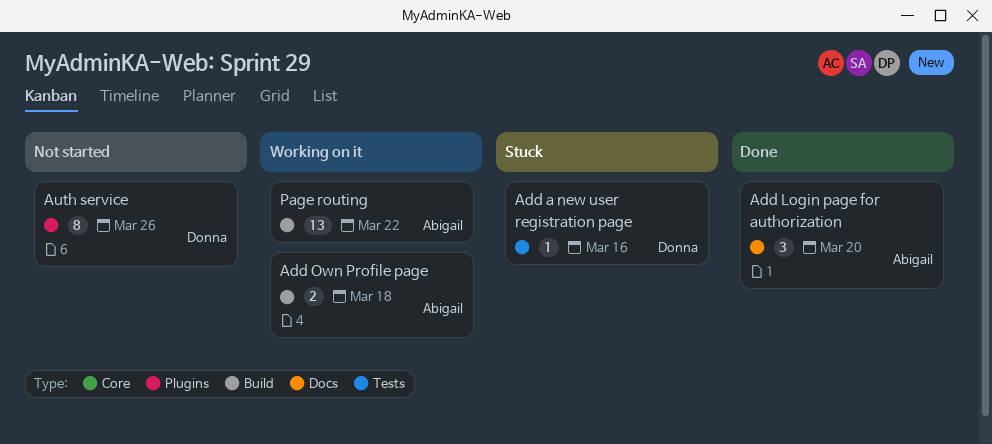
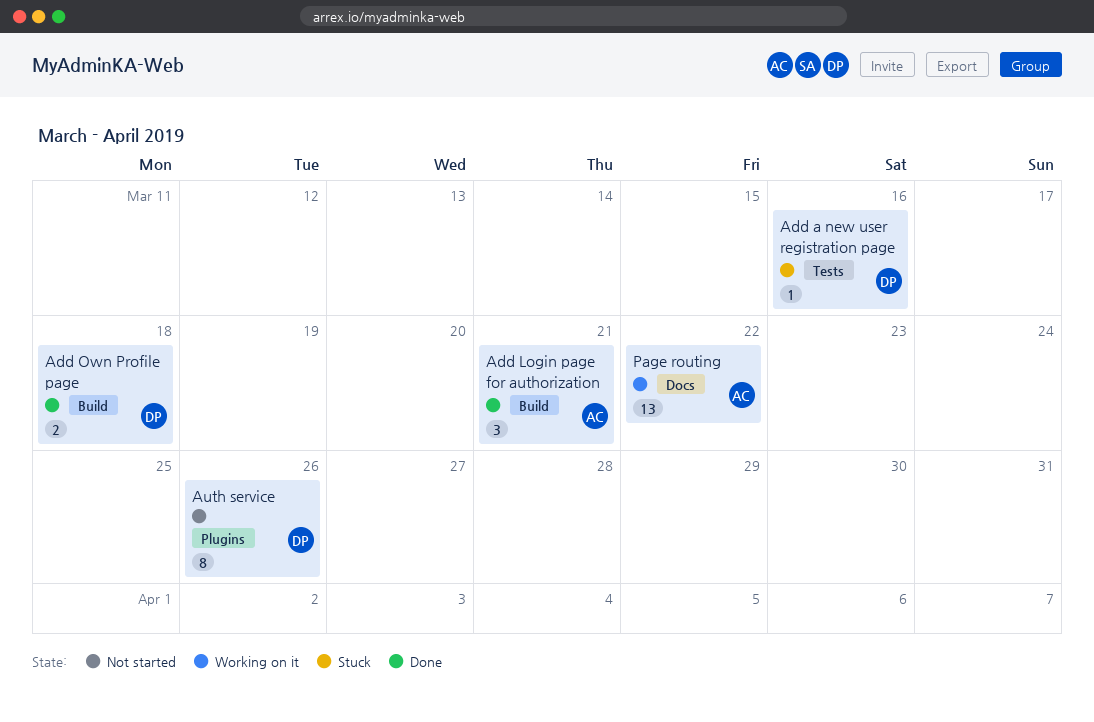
Add Login page for authorization, label: Docs -> Build
Add Login page for authorization, due: Mar 20 -> Mar 21
Add Own Profile page, status: Working on it -> Done
Add Own Profile page, owner: Abigail -> Donna
Page routing, label: Build -> Docs

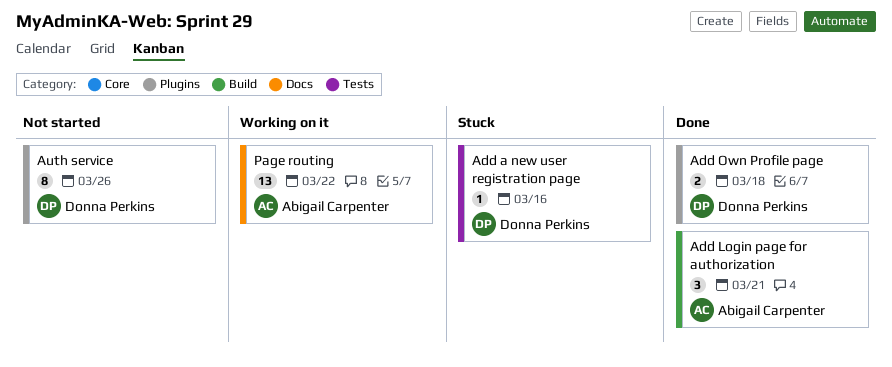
Add Own Profile page, label: Build -> Plugins

